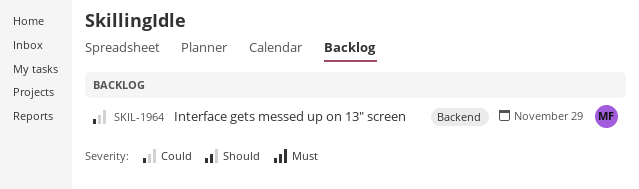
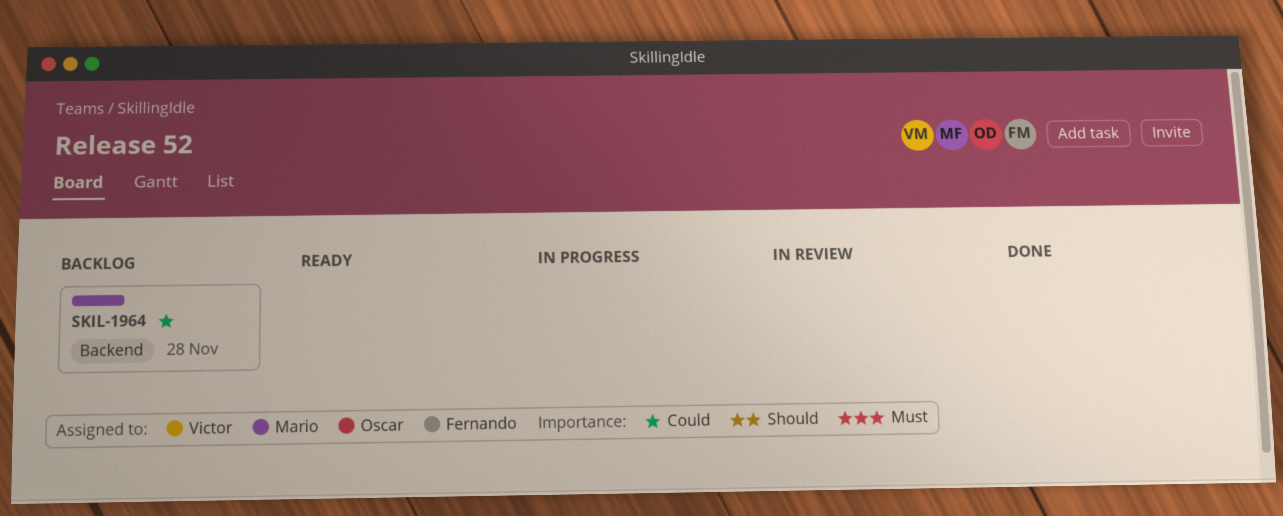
SKIL-1964, due: Nov 29 -> Nov 28

